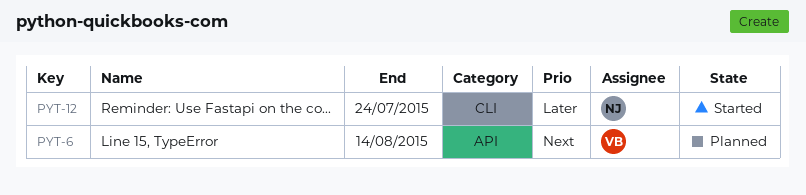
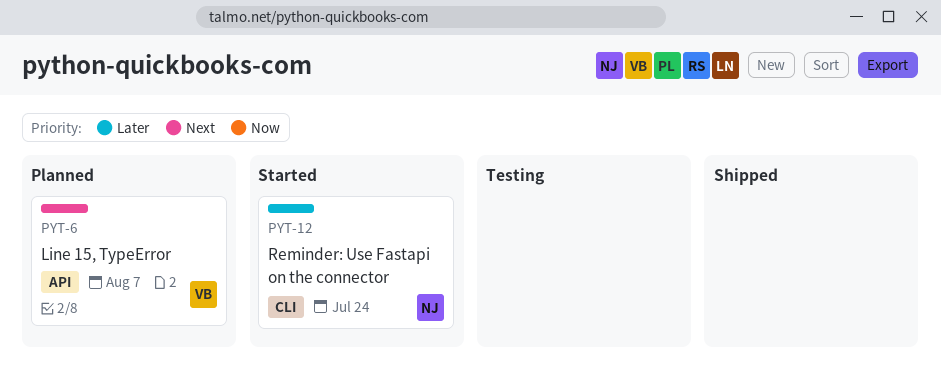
PYT-6, due: Aug 14 -> Aug 7

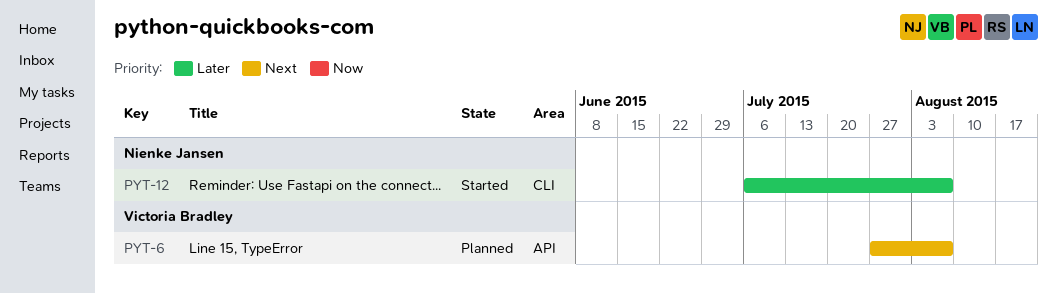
PYT-12, due: Jul 24 -> Aug 7

